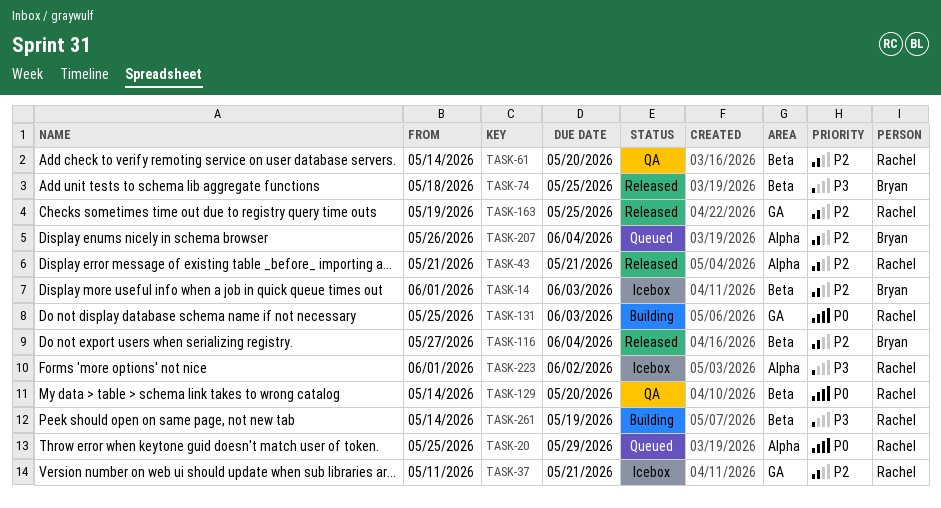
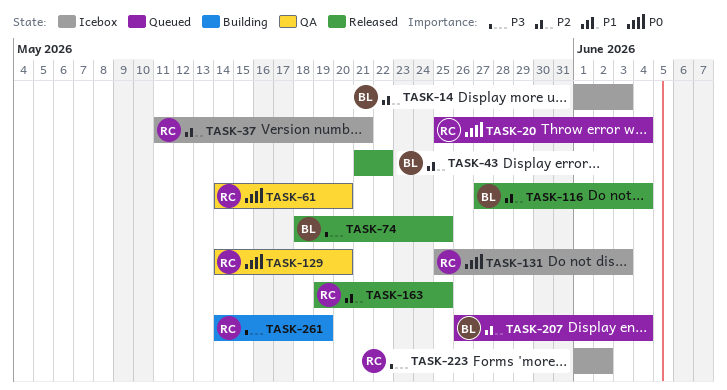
TASK-20, due: May 29 -> Jun 4
TASK-43, owner: Rachel -> Bryan
TASK-43, due: May 21 -> May 22
TASK-61, priority: P2 -> P0
TASK-131, status: Building -> Icebox

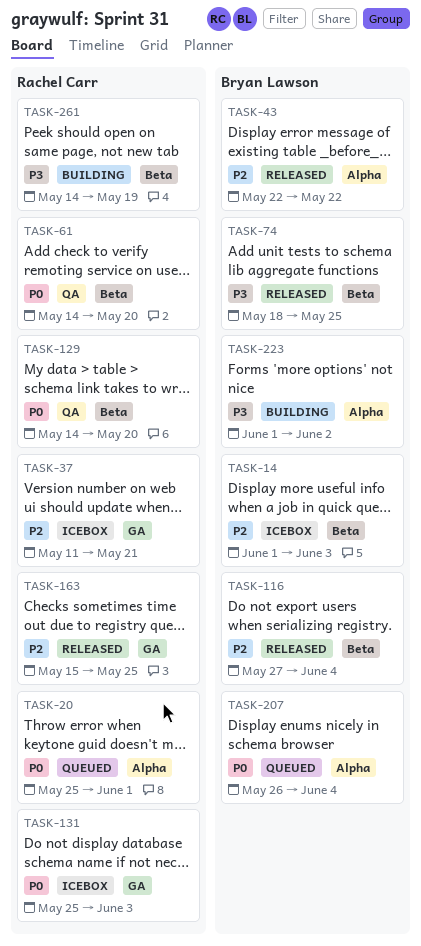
TASK-20, due: Jun 4 -> Jun 1
TASK-43, start: May 21 -> May 22
TASK-163, start: May 19 -> May 15
TASK-207, priority: P2 -> P0
TASK-223, status: Icebox -> Building
TASK-223, owner: Rachel Carr -> Bryan Lawson

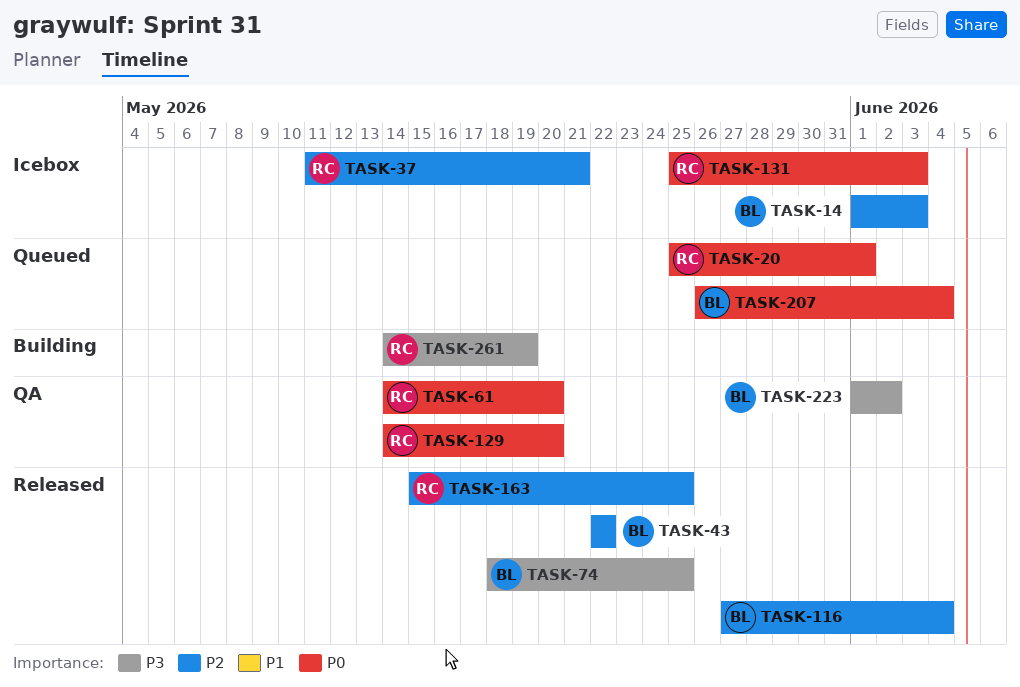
TASK-223, status: Building -> QA

